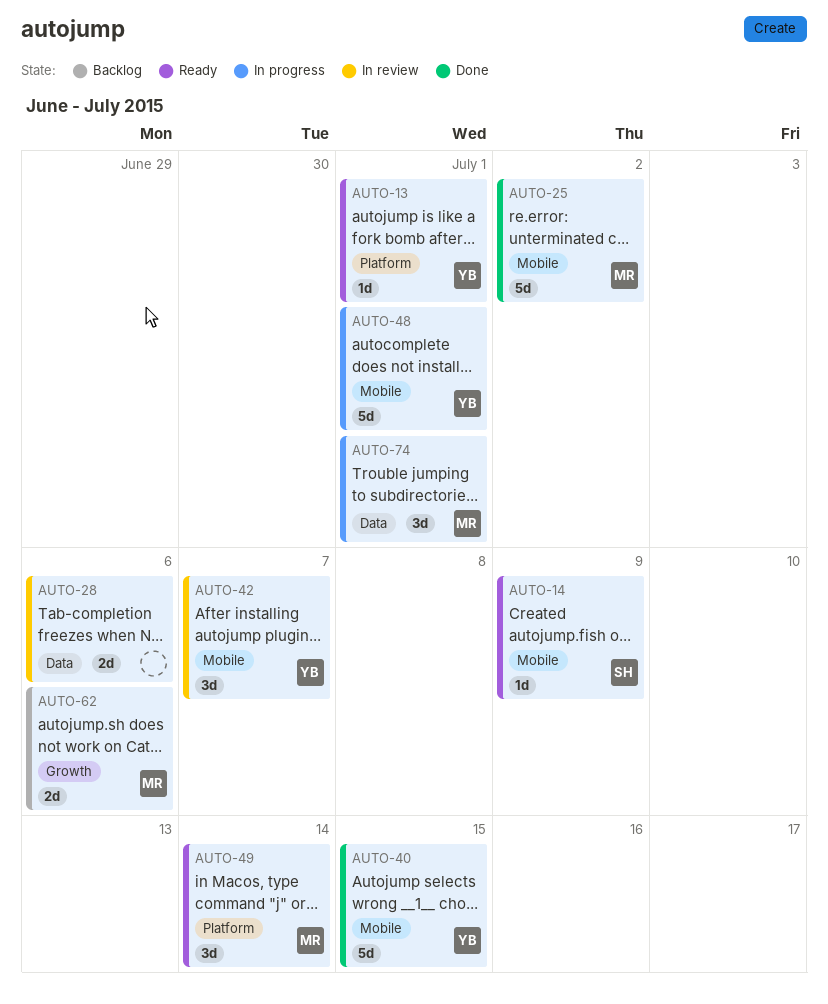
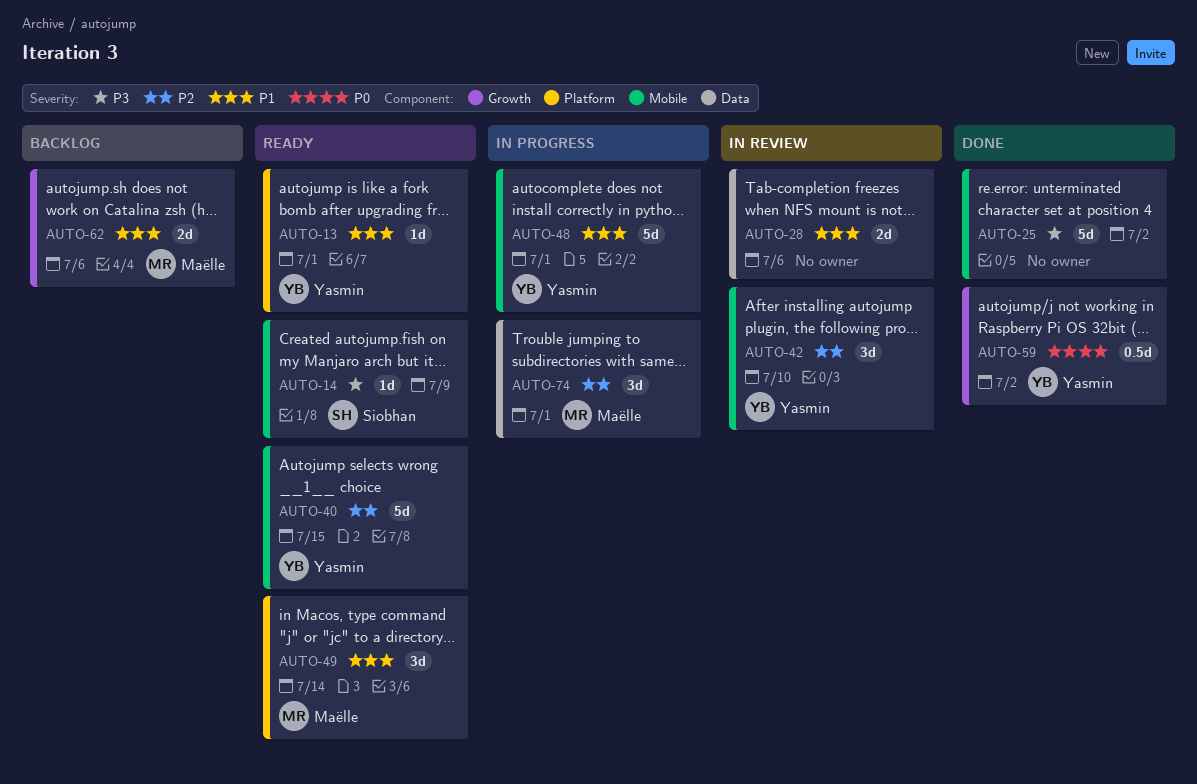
AUTO-25, owner: Maëlle -> none
AUTO-40, status: Done -> Ready
AUTO-42, due: Jul 7 -> Jul 10
AUTO-59: none -> present

